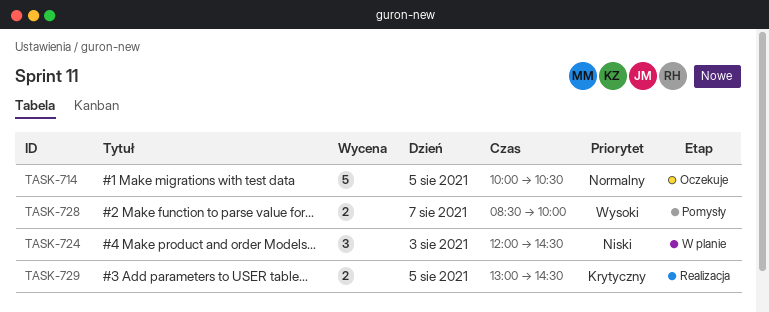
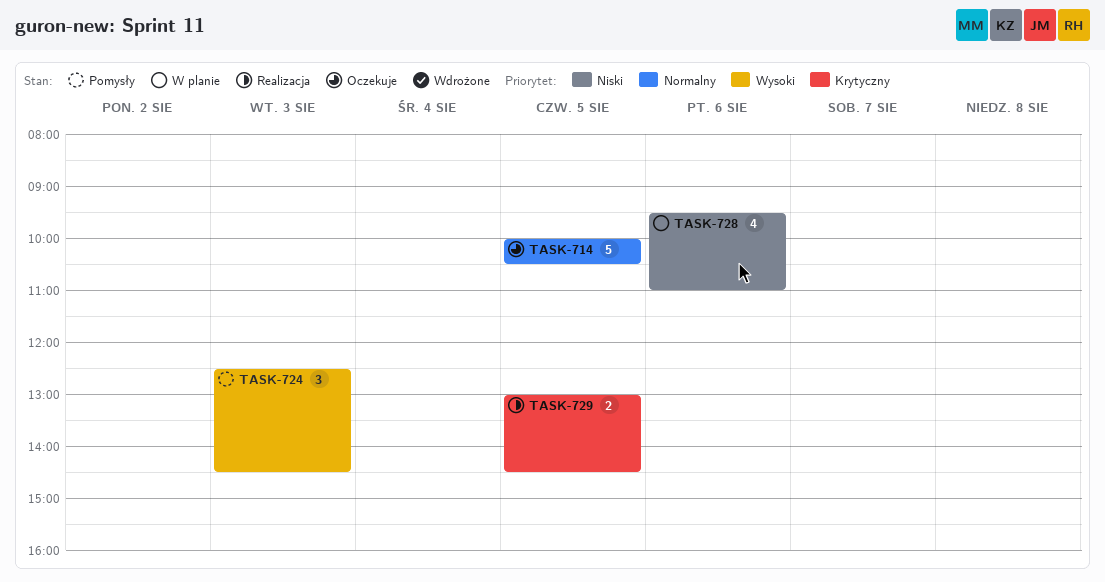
TASK-724, status: W planie -> Pomysły
TASK-724, priority: Niski -> Wysoki
TASK-724, begins: 12:00 -> 12:30
TASK-728, status: Pomysły -> W planie
TASK-728, priority: Wysoki -> Niski
TASK-728, estimate: 2 -> 4
TASK-728, day: Aug 7 -> Aug 6
TASK-728, begins: 08:30 -> 09:30
TASK-728, ends: 10:00 -> 11:00

